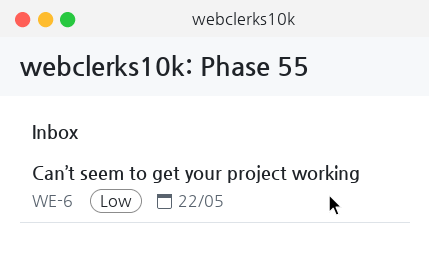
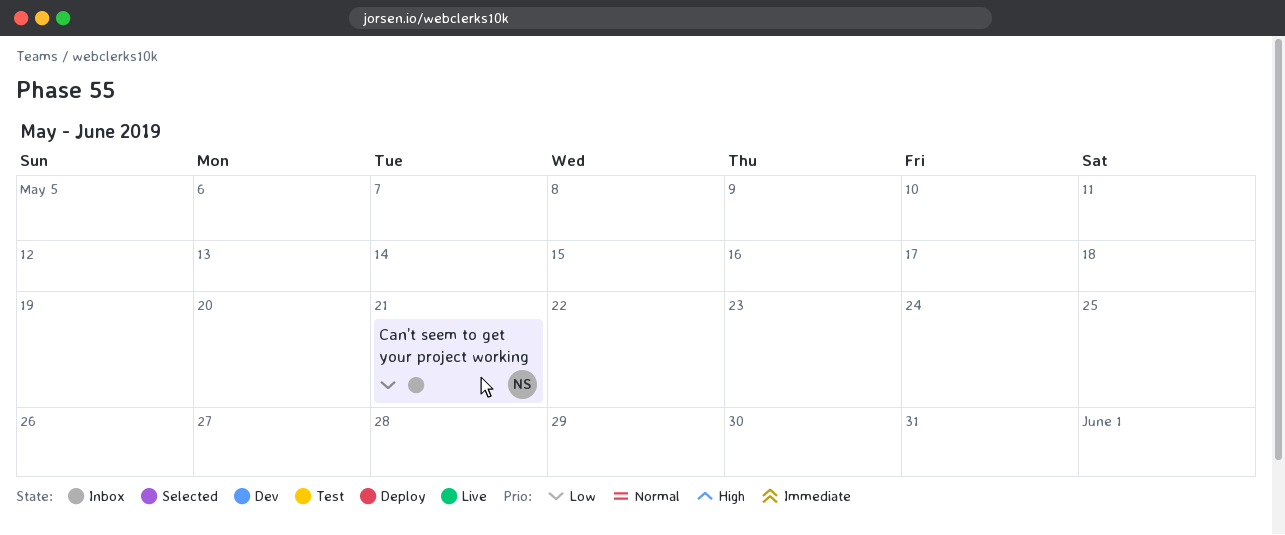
Can’t seem to get your project working, due: May 22 -> May 21

